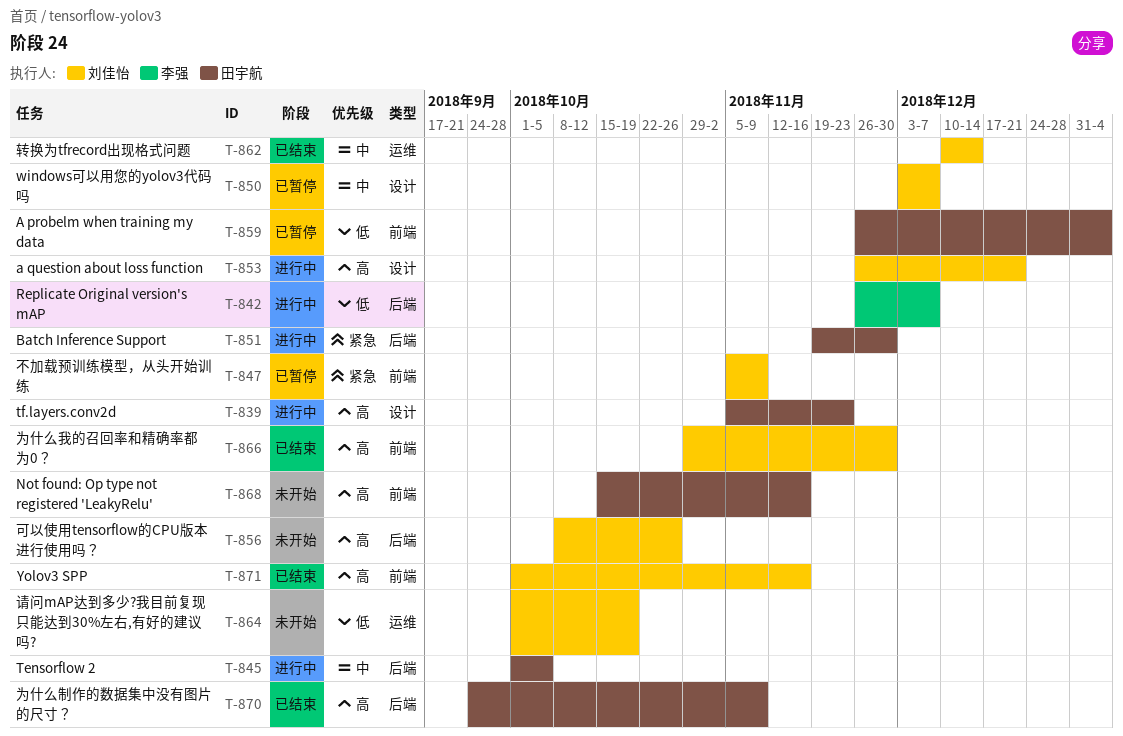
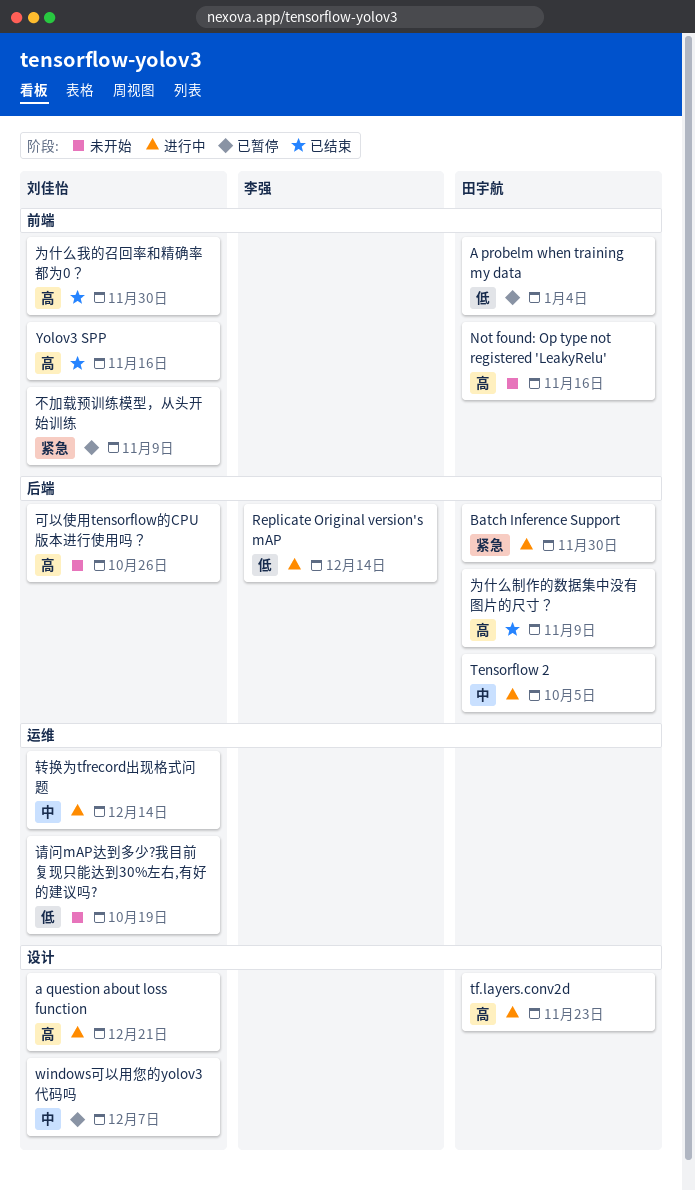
Replicate Original version's mAP, due: Dec 7 -> Dec 14
转换为tfrecord出现格式问题, status: 已结束 -> 进行中

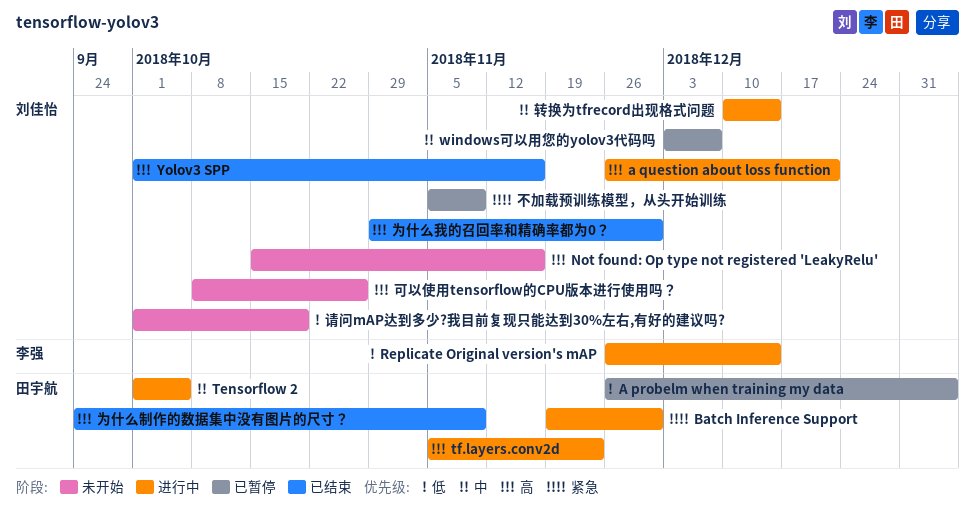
Not found: Op type not registered 'LeakyRelu', owner: 田宇航 -> 刘佳怡

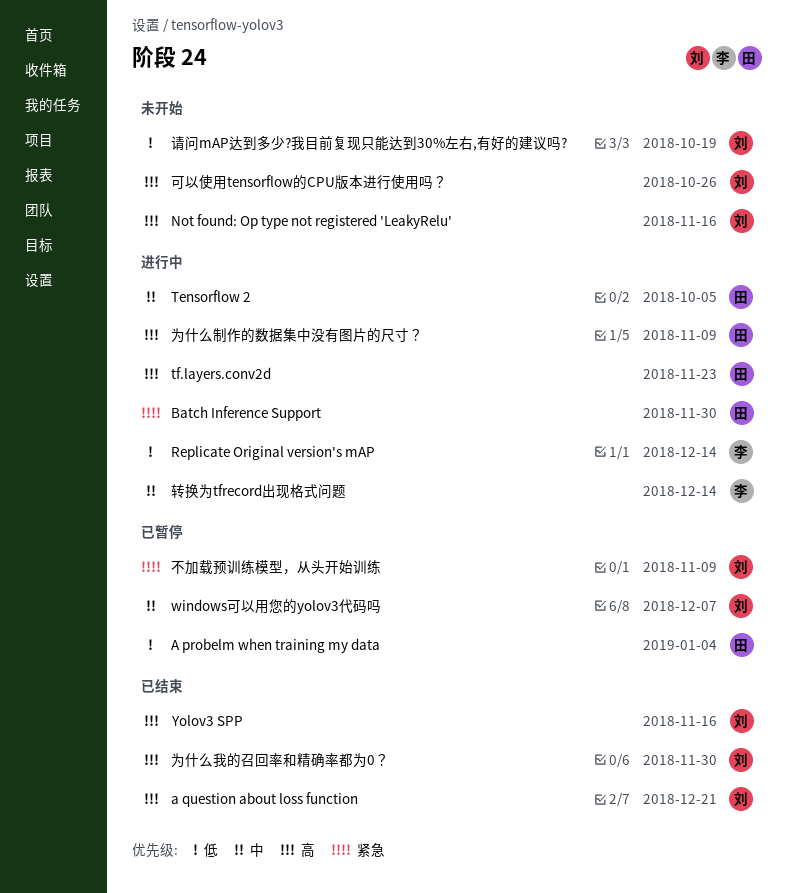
a question about loss function, status: 进行中 -> 已结束
为什么制作的数据集中没有图片的尺寸？, status: 已结束 -> 进行中
转换为tfrecord出现格式问题, owner: 刘佳怡 -> 李强

